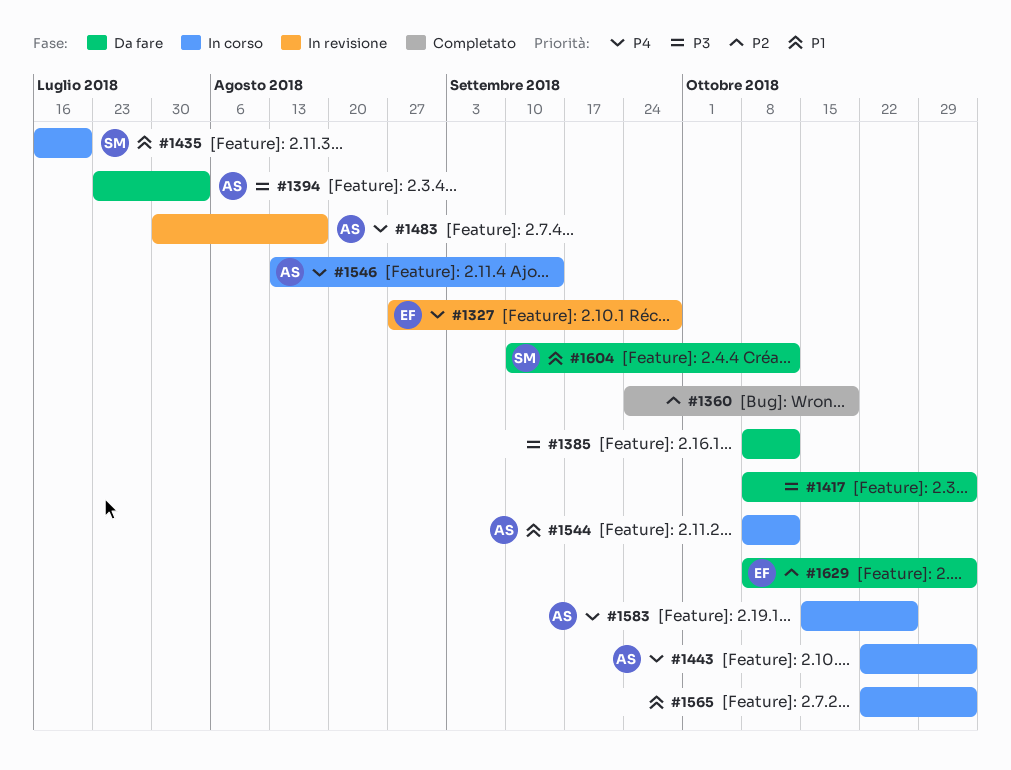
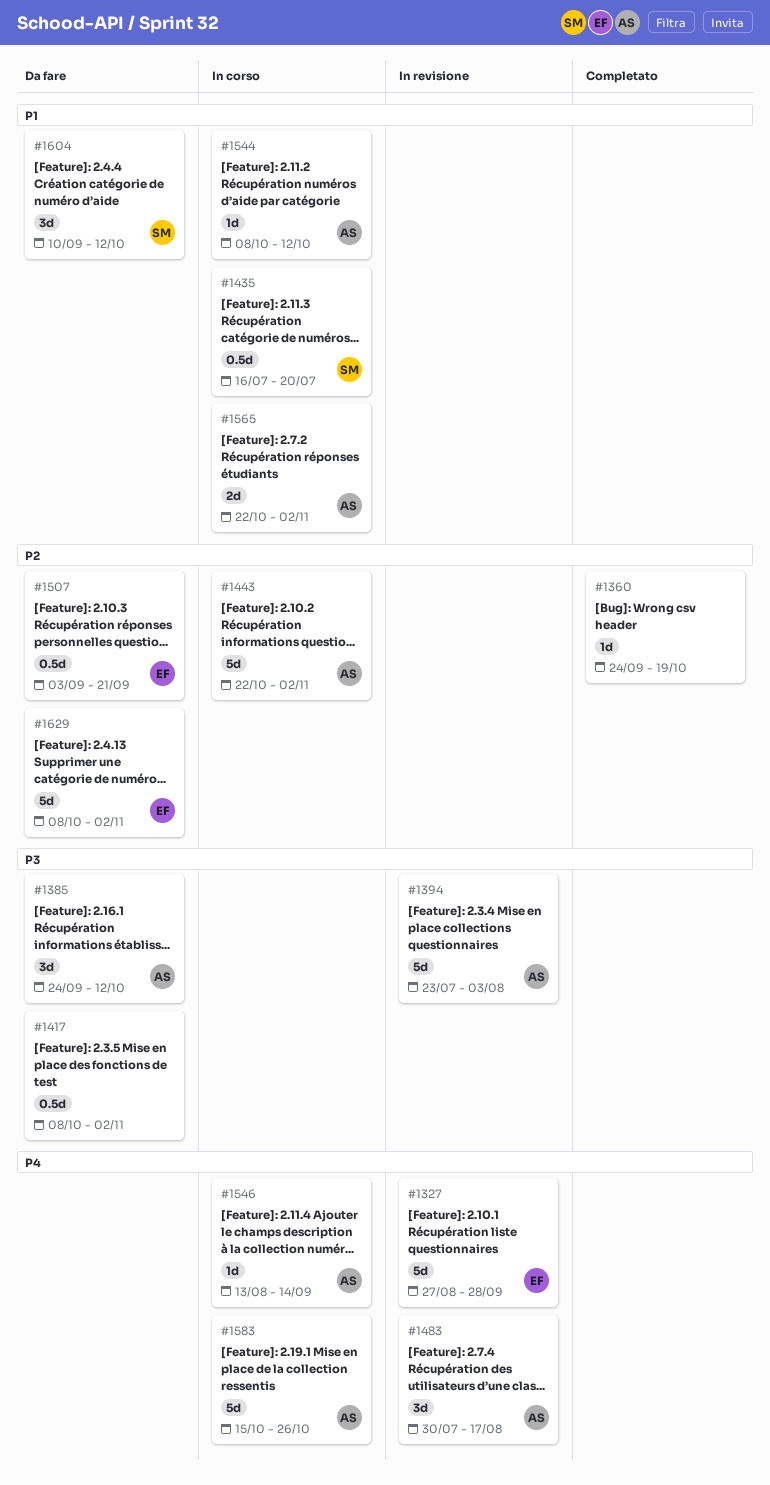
#1385, owner: none -> AS
#1385, start: Oct 8 -> Sep 24
#1394, status: Da fare -> In revisione
#1443, priority: P4 -> P2
#1507: none -> present
#1565, owner: none -> AS

